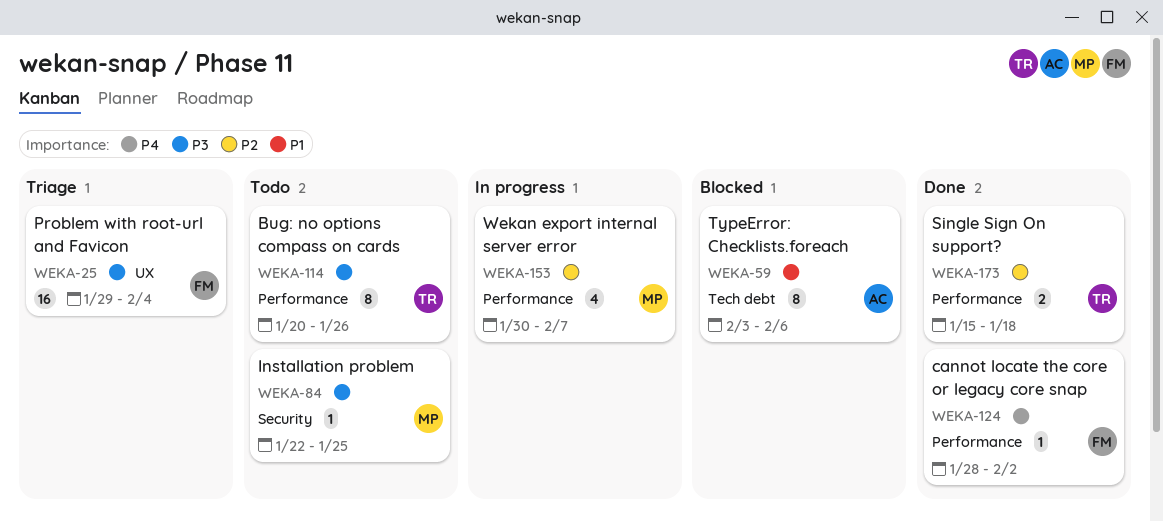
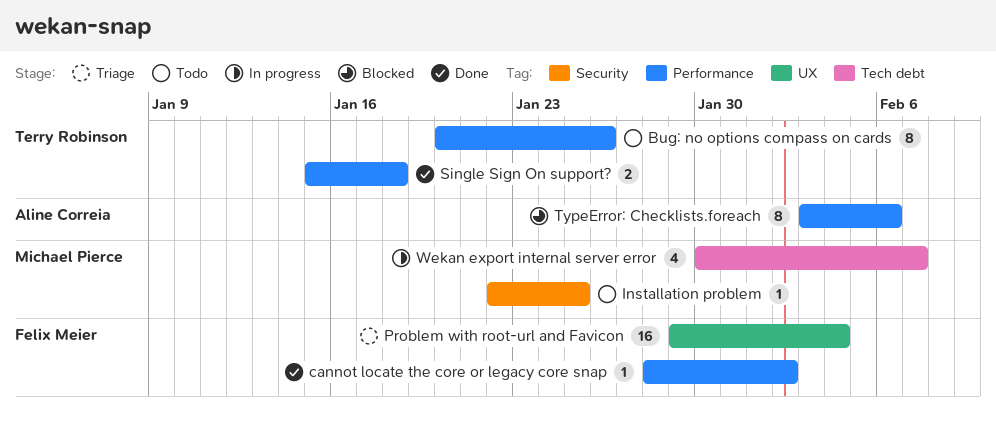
TypeError: Checklists.foreach, label: Tech debt -> Performance
Wekan export internal server error, label: Performance -> Tech debt

